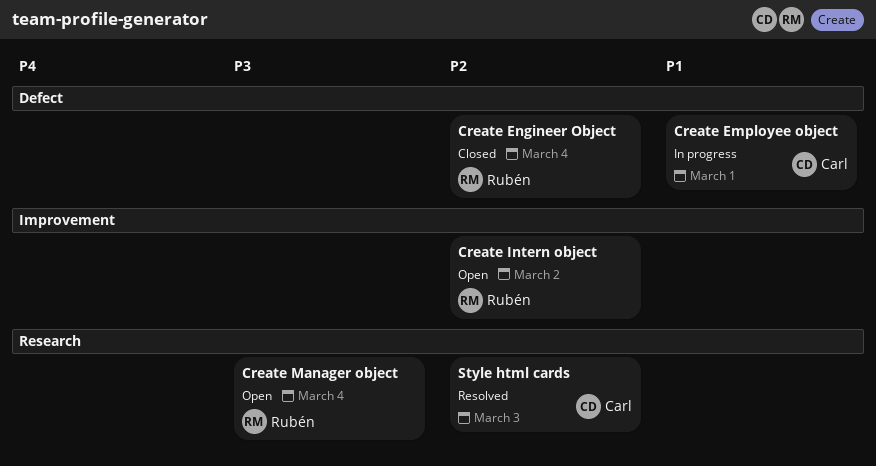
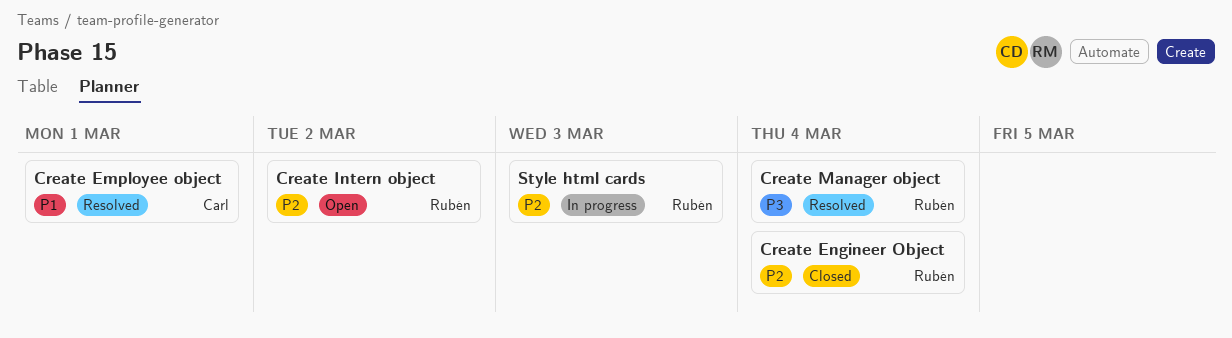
Create Employee object, status: In progress -> Resolved
Create Manager object, status: Open -> Resolved
Style html cards, status: Resolved -> In progress
Style html cards, owner: Carl -> Rubén

